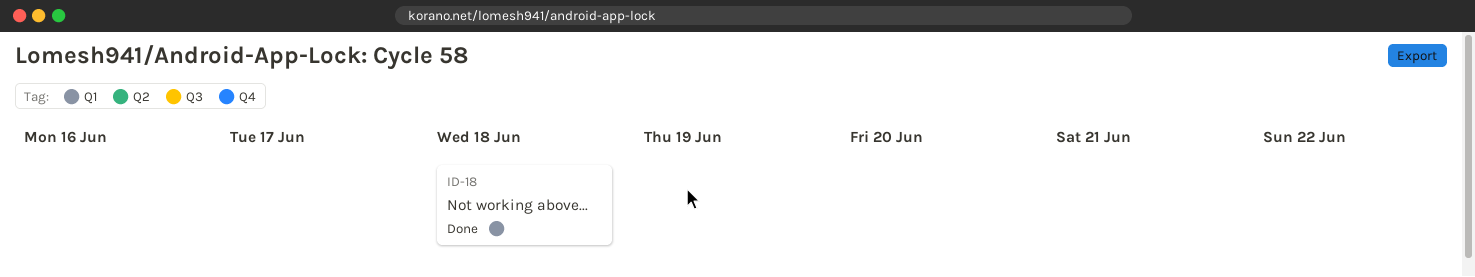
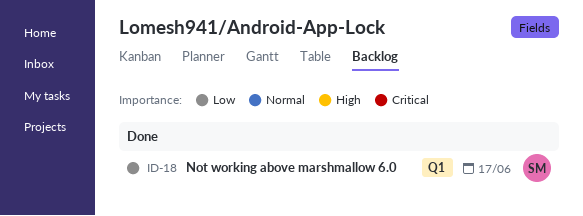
ID-18, due: Jun 18 -> Jun 17

